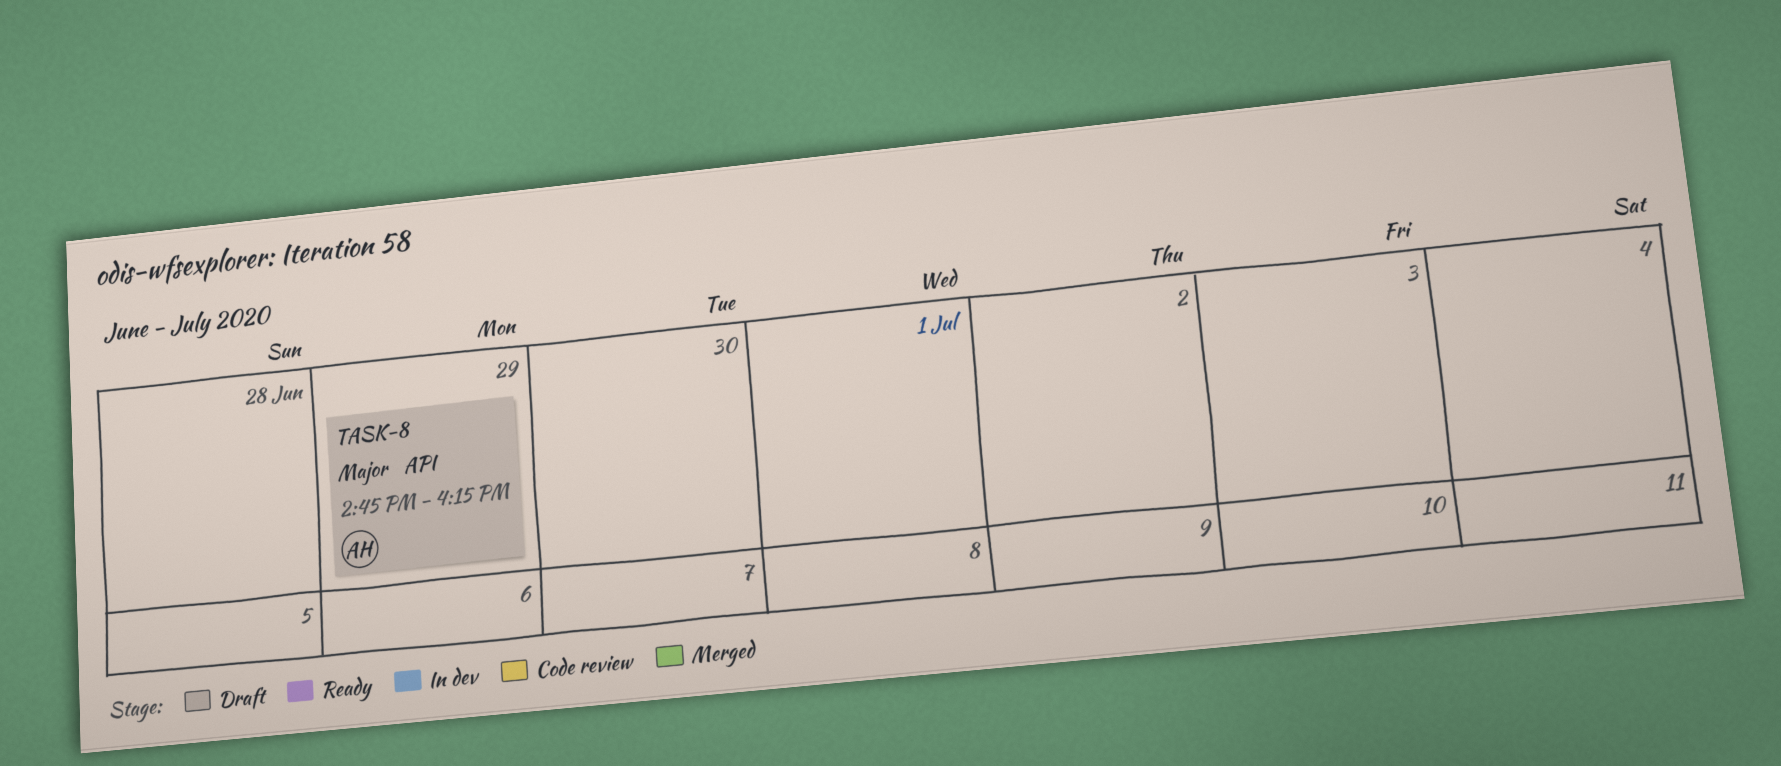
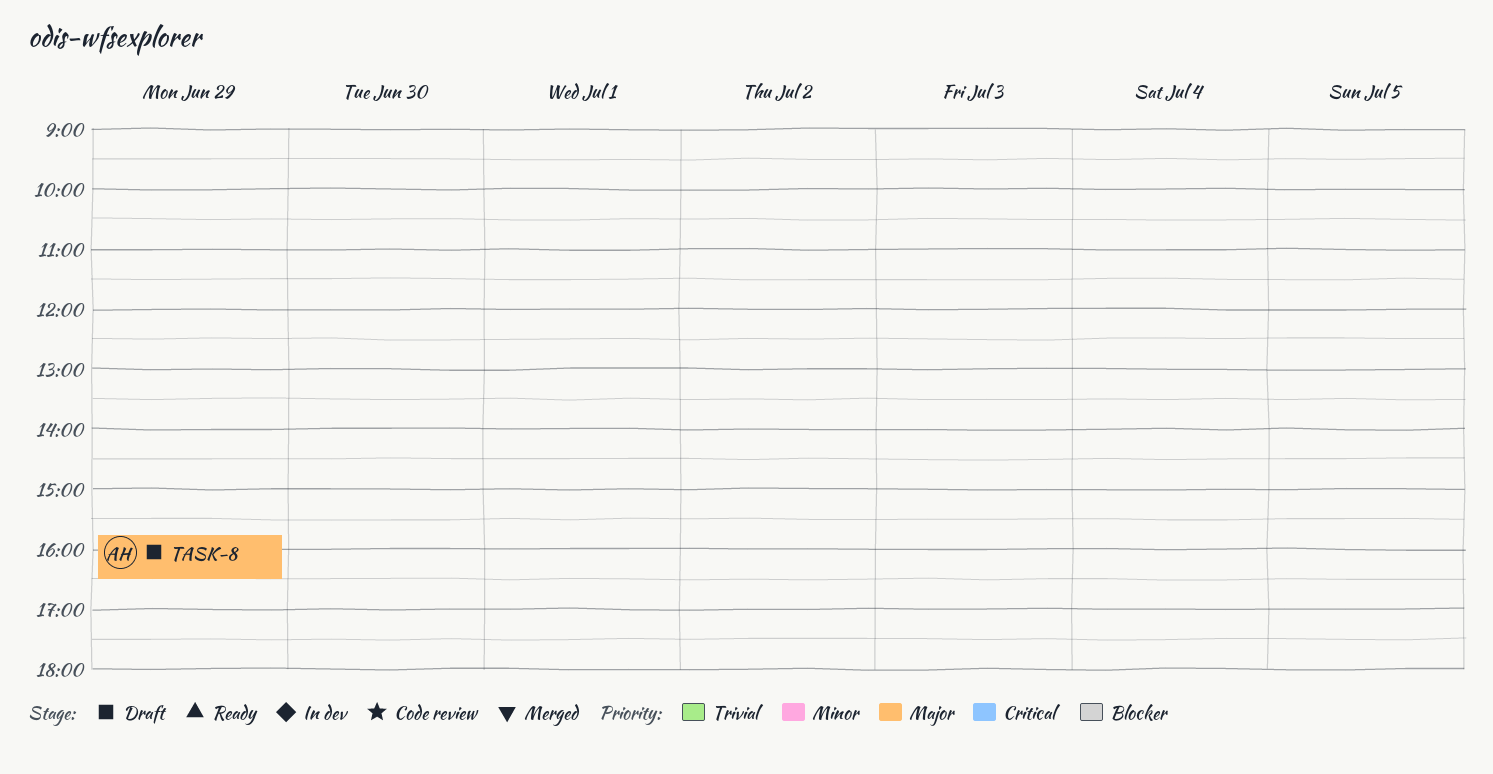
TASK-8, begins: 14:45 -> 15:45
TASK-8, ends: 16:15 -> 16:30

